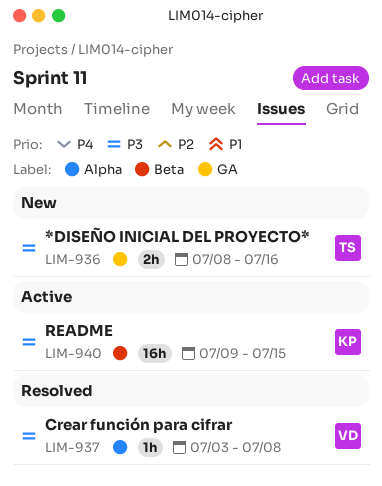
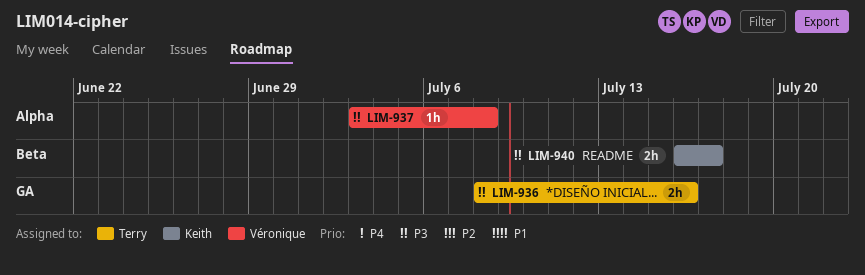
LIM-940, estimate: 16h -> 2h
LIM-940, start: Jul 9 -> Jul 16
LIM-940, due: Jul 15 -> Jul 17

